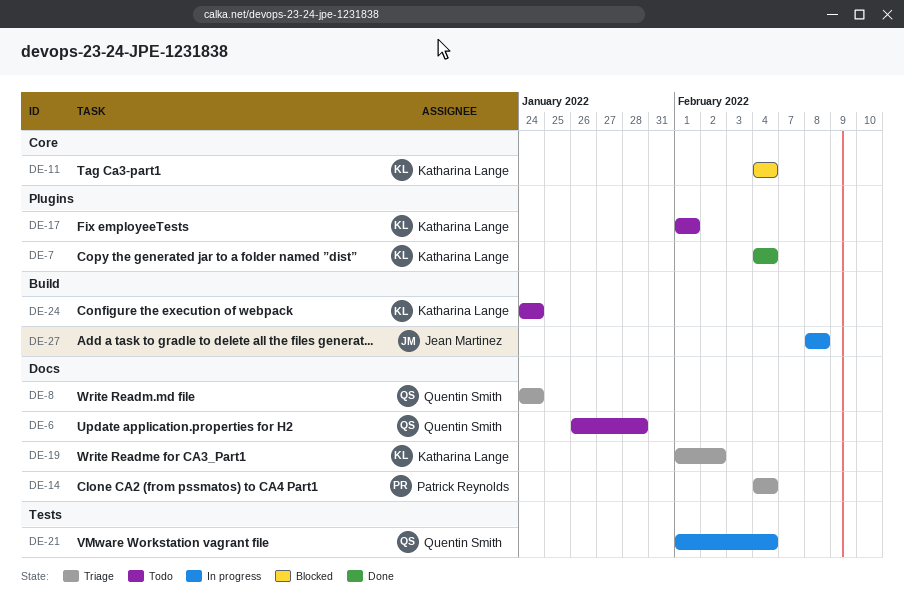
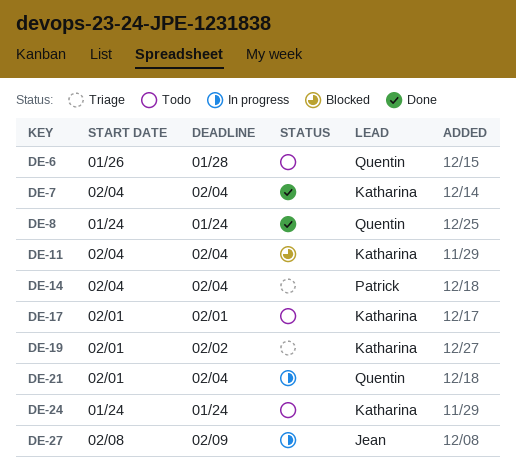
DE-8, status: Triage -> Done
DE-27, due: Feb 8 -> Feb 9

